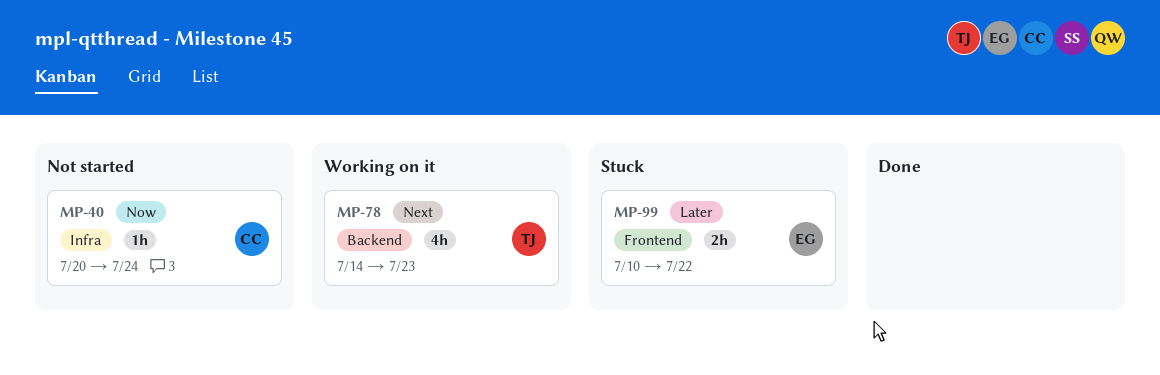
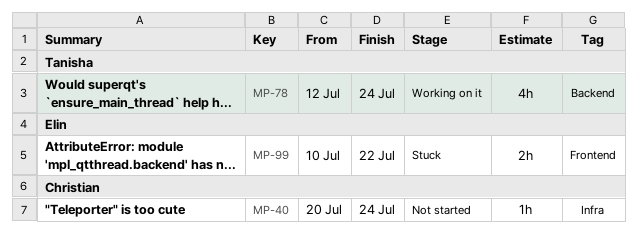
MP-78, start: Jul 14 -> Jul 12
MP-78, due: Jul 23 -> Jul 24

